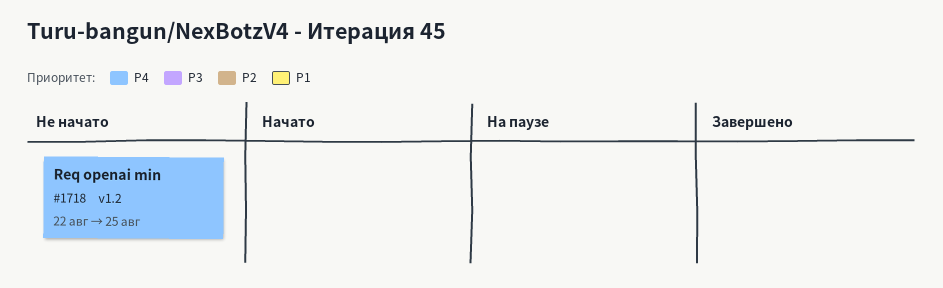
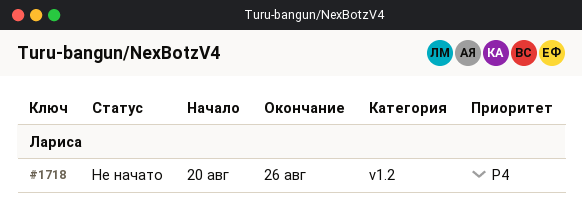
#1718, start: Aug 22 -> Aug 20
#1718, due: Aug 25 -> Aug 26

